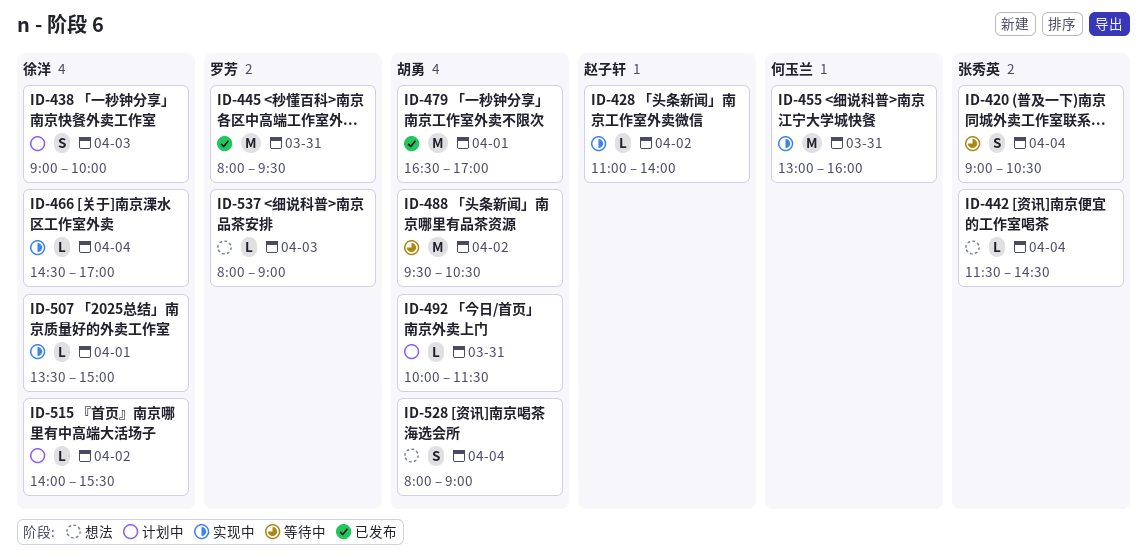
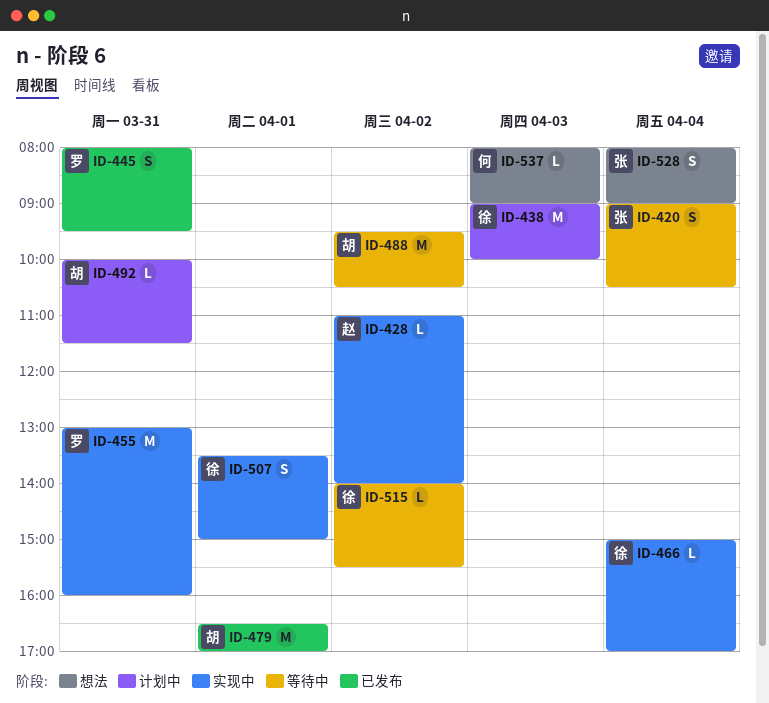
ID-438, estimate: S -> M
ID-442: present -> none
ID-445, estimate: M -> S
ID-455, owner: 何玉兰 -> 罗芳
ID-466, begins: 14:30 -> 15:00
ID-507, estimate: L -> S
ID-515, status: 计划中 -> 等待中
ID-528, owner: 胡勇 -> 张秀英
ID-537, owner: 罗芳 -> 何玉兰

